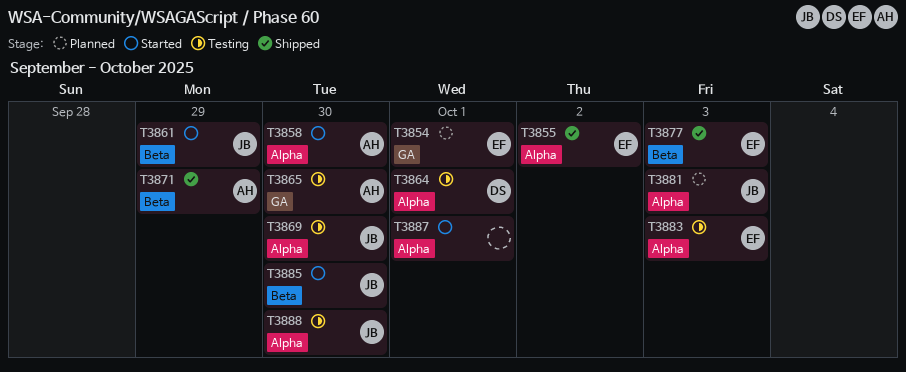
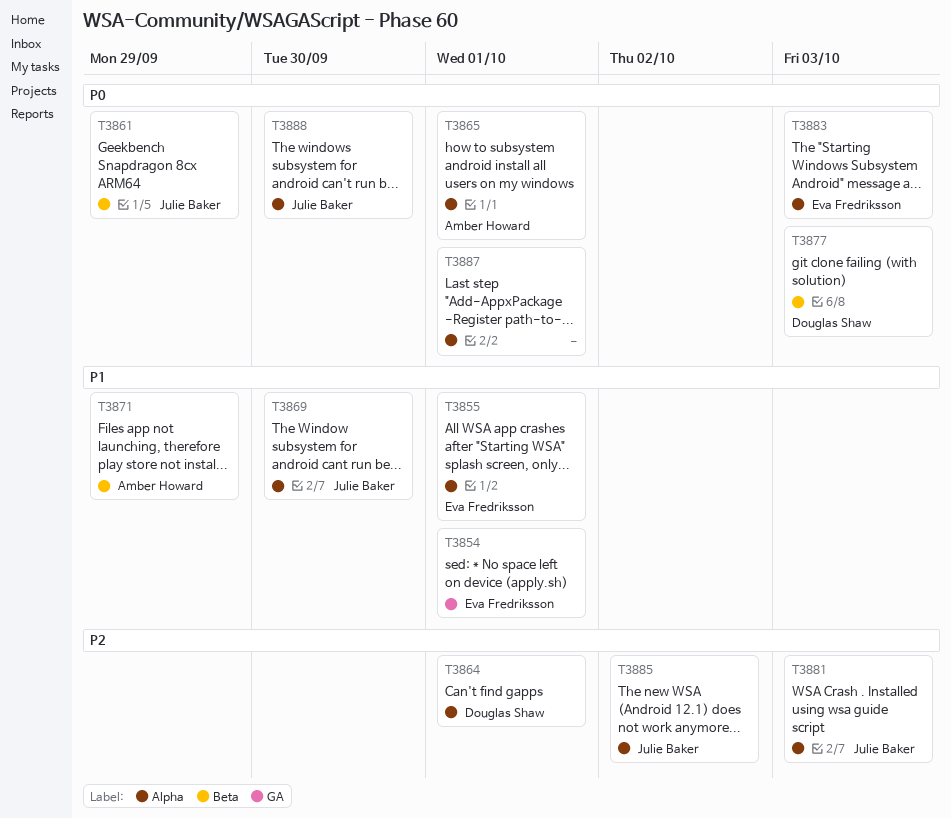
T3855, due: Oct 2 -> Oct 1
T3858: present -> none
T3865, label: GA -> Alpha
T3865, due: Sep 30 -> Oct 1
T3877, owner: Eva Fredriksson -> Douglas Shaw
T3885, label: Beta -> Alpha
T3885, due: Sep 30 -> Oct 2

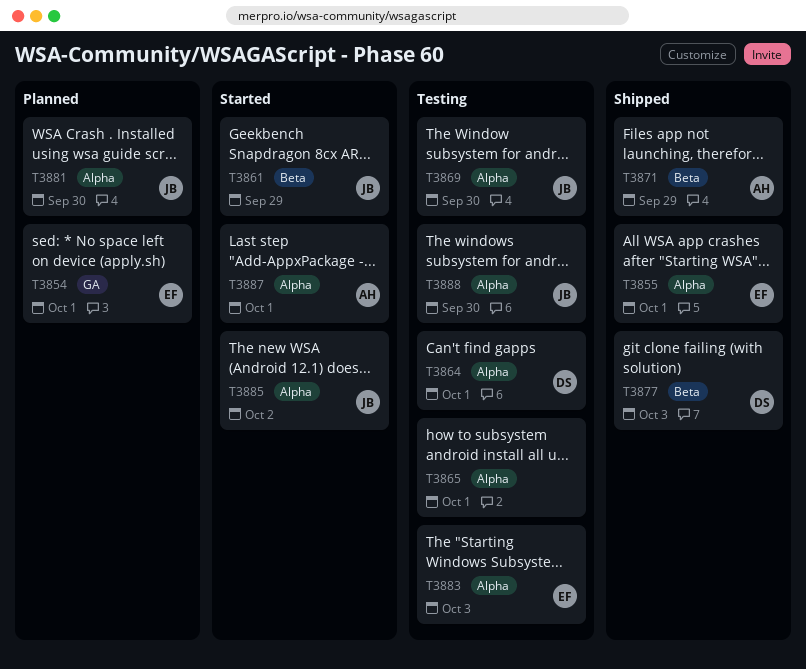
T3865, owner: Amber Howard -> none
T3881, due: Oct 3 -> Sep 30
T3887, owner: none -> Amber Howard

